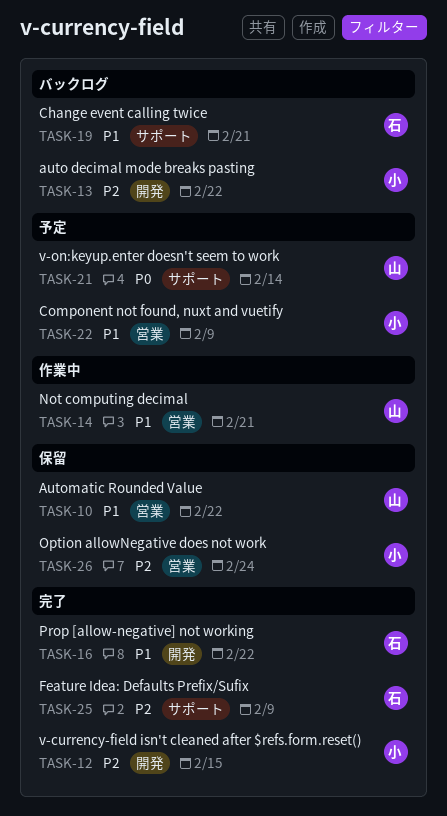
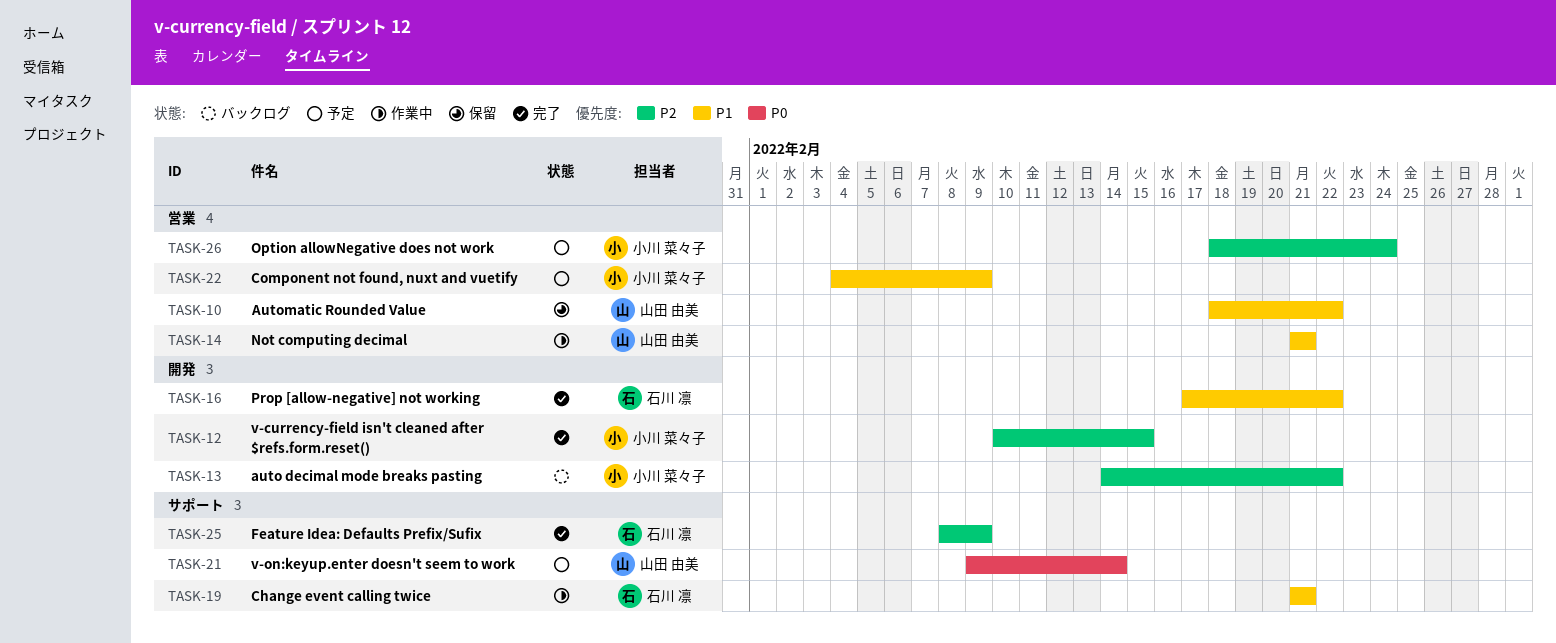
TASK-19, status: バックログ -> 作業中
TASK-26, status: 保留 -> 予定

